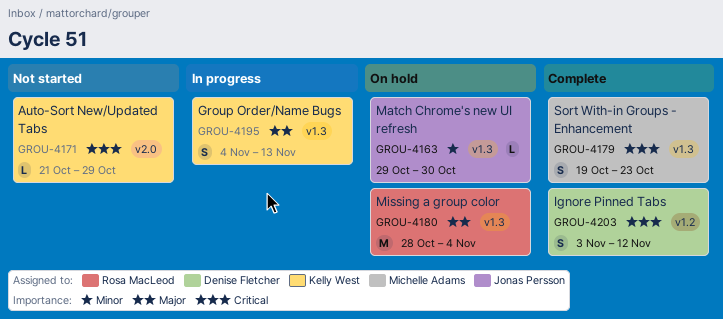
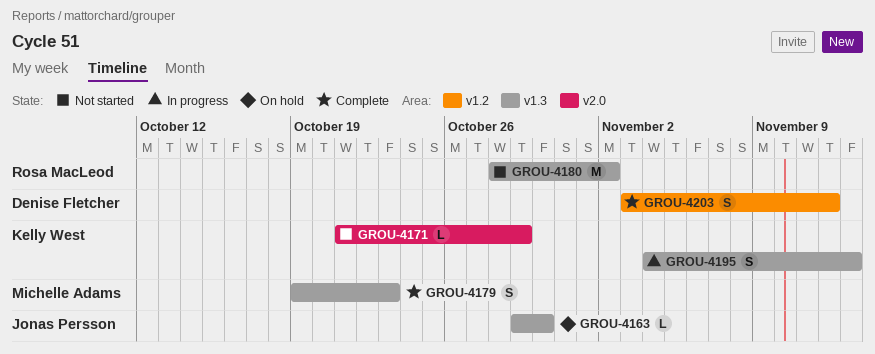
GROU-4180, status: On hold -> Not started
GROU-4180, due: Nov 4 -> Nov 2

